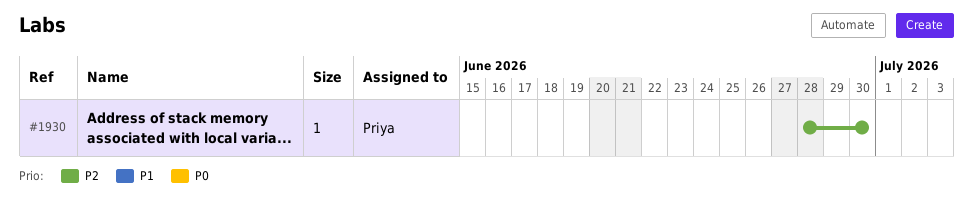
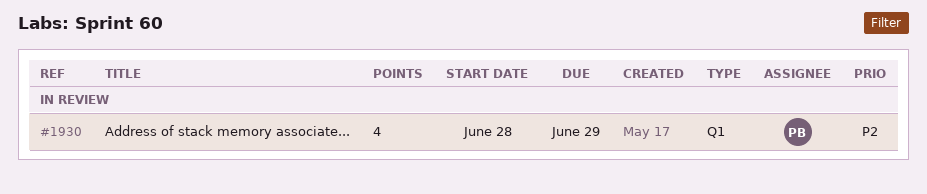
#1930, estimate: 1 -> 4
#1930, due: Jun 30 -> Jun 29

